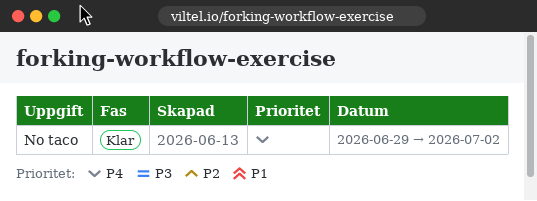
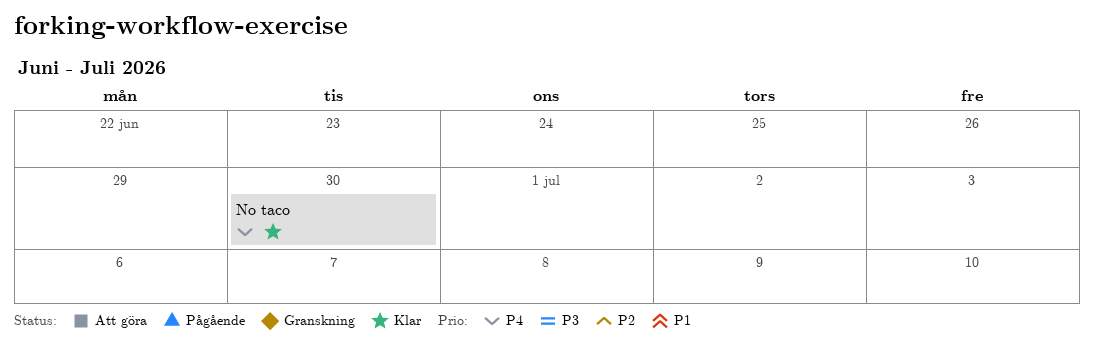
No taco, due: Jul 2 -> Jun 30

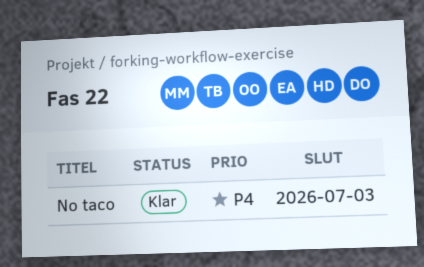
No taco, due: Jun 30 -> Jul 3

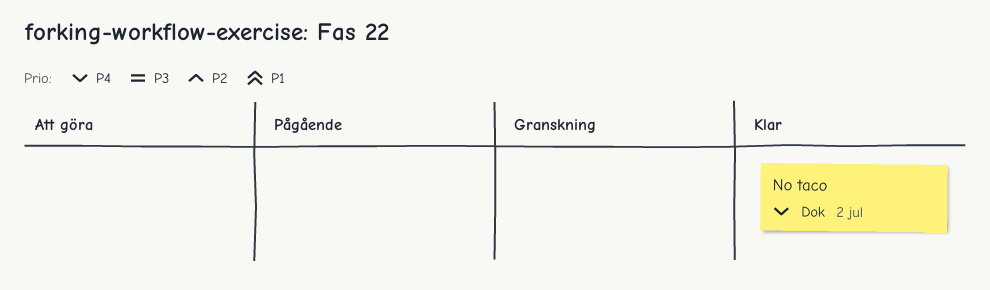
No taco, due: Jul 3 -> Jul 2

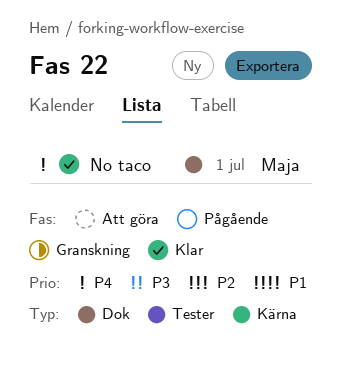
No taco, due: Jul 2 -> Jul 1

